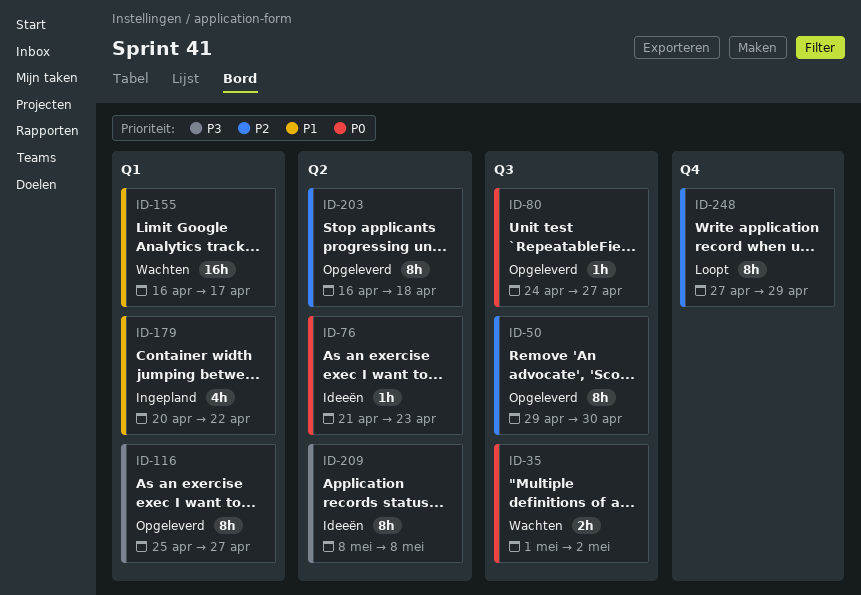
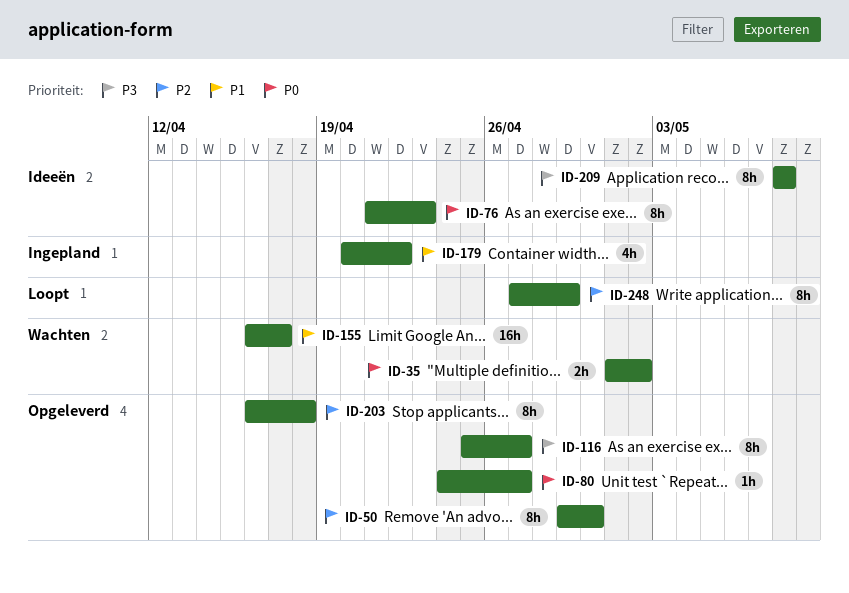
ID-76, estimate: 1h -> 8h

